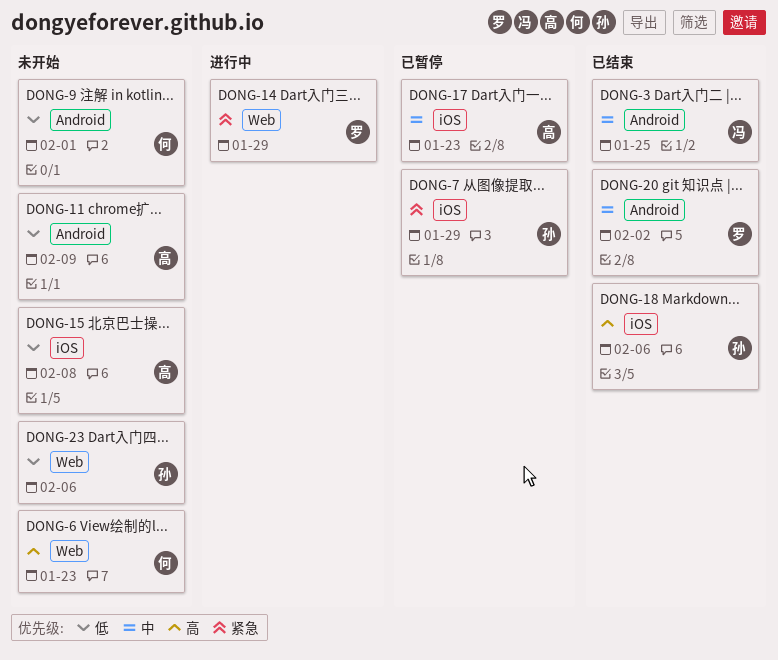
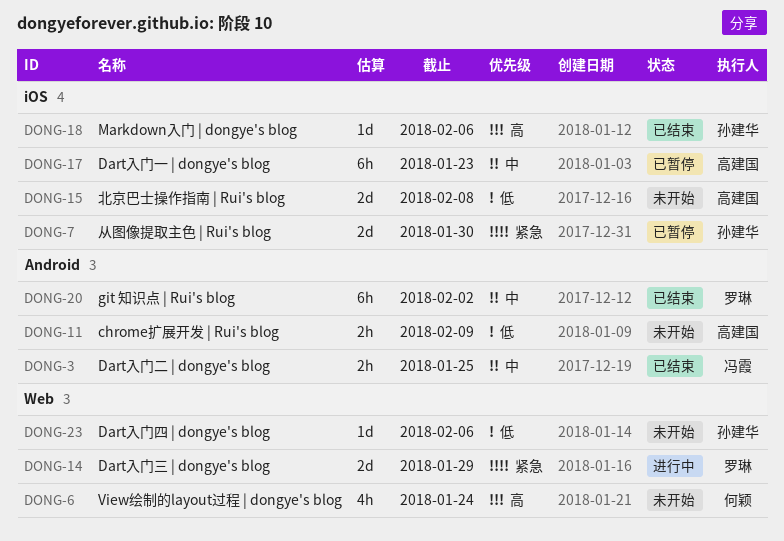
DONG-6, due: Jan 23 -> Jan 24
DONG-7, due: Jan 29 -> Jan 30
DONG-9: present -> none

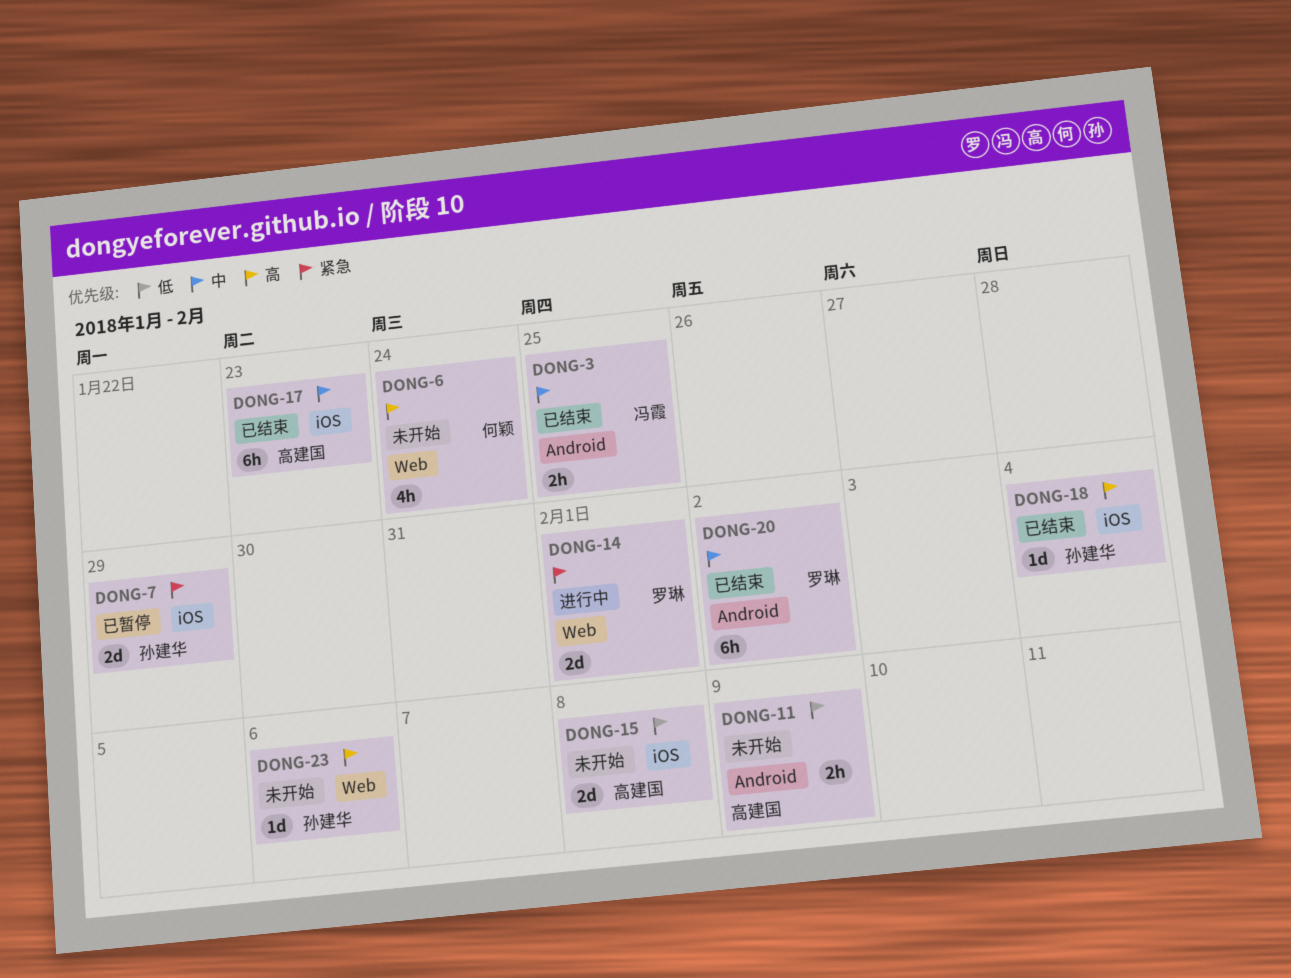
DONG-7, due: Jan 30 -> Jan 29
DONG-14, due: Jan 29 -> Feb 1
DONG-17, status: 已暂停 -> 已结束
DONG-18, due: Feb 6 -> Feb 4
DONG-23, priority: 低 -> 高

